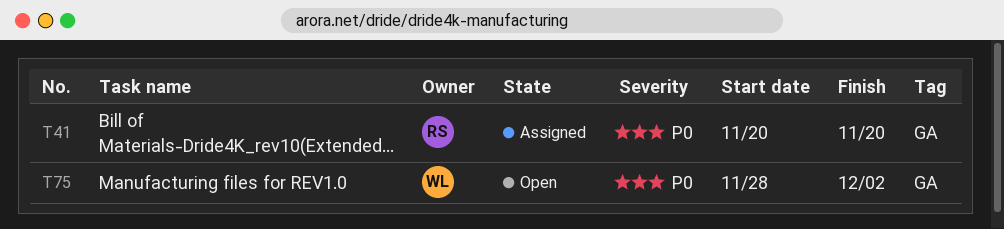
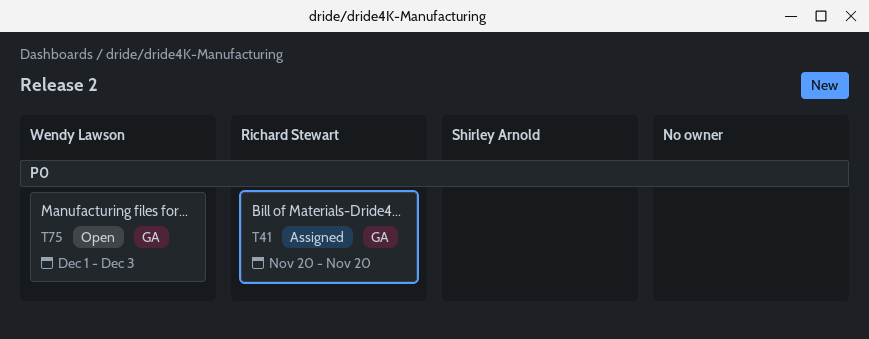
T75, start: Nov 28 -> Dec 1
T75, due: Dec 2 -> Dec 3

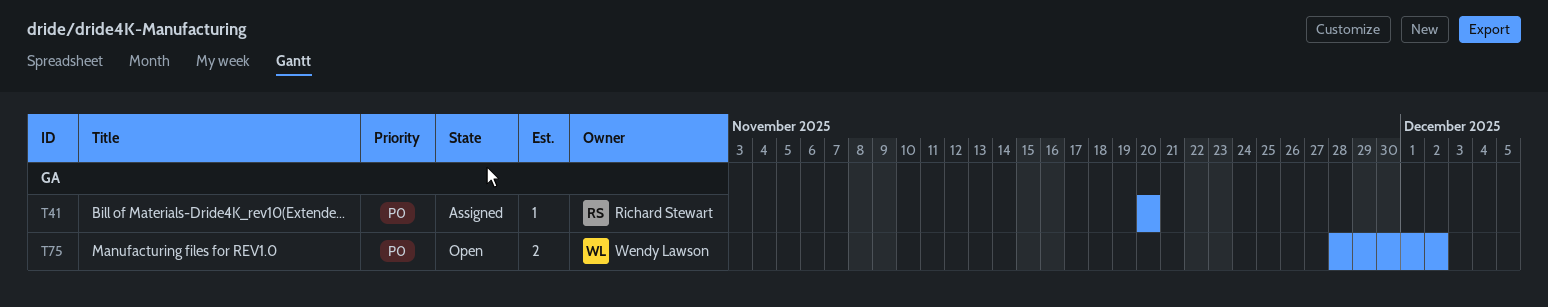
T75, start: Dec 1 -> Nov 28
T75, due: Dec 3 -> Dec 2

